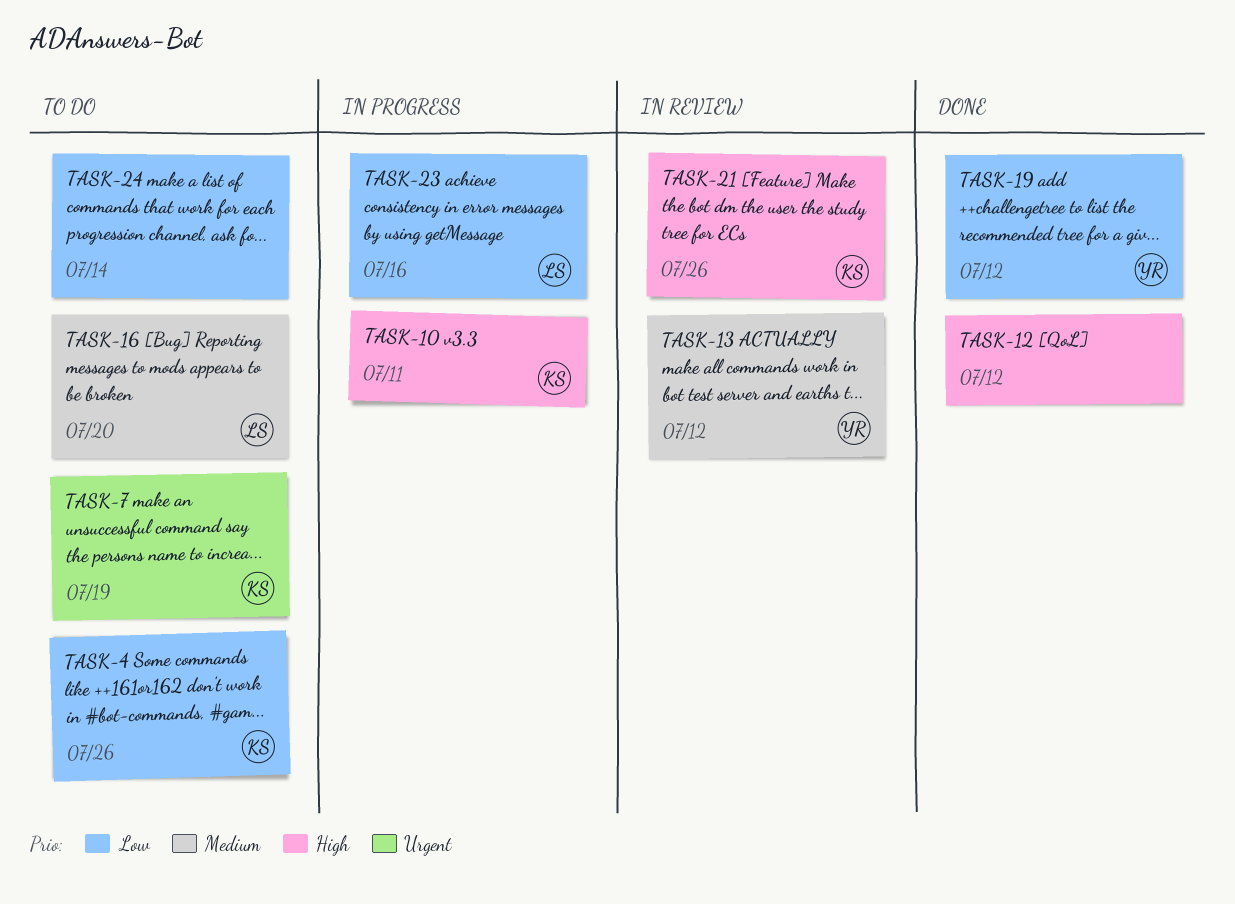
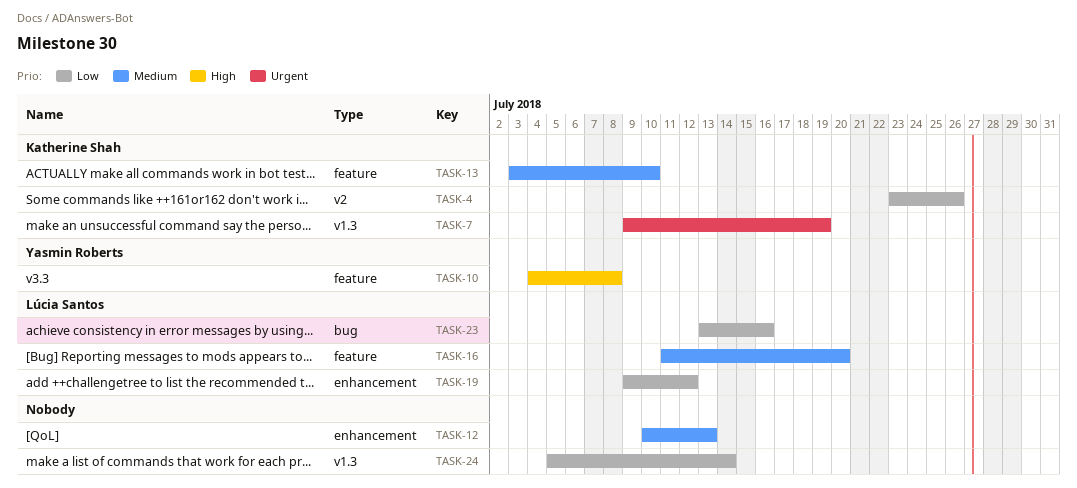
TASK-10, owner: Katherine Shah -> Yasmin Roberts
TASK-10, due: Jul 11 -> Jul 8
TASK-12, priority: High -> Medium
TASK-12, due: Jul 12 -> Jul 13
TASK-13, owner: Yasmin Roberts -> Katherine Shah
TASK-13, due: Jul 12 -> Jul 10
TASK-19, owner: Yasmin Roberts -> Lúcia Santos
TASK-21: present -> none

